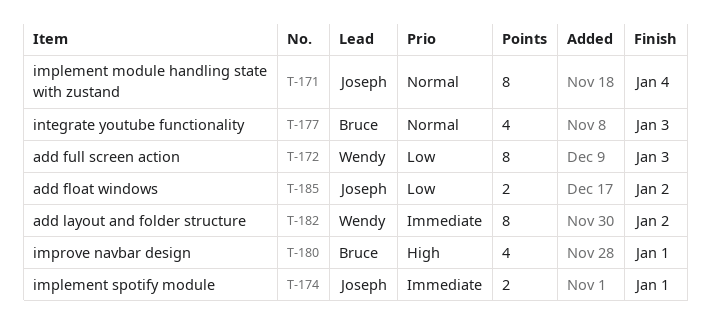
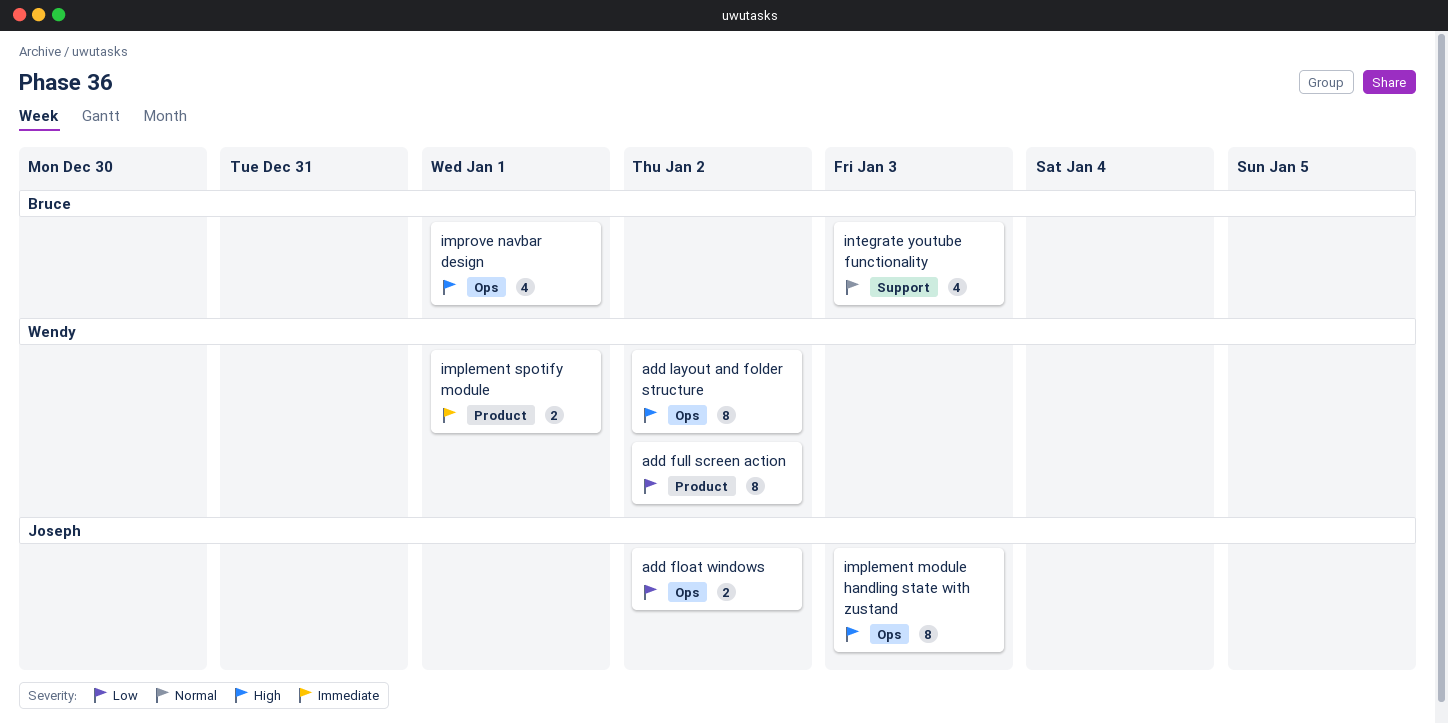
add full screen action, due: Jan 3 -> Jan 2
add layout and folder structure, priority: Immediate -> High
implement module handling state with zustand, priority: Normal -> High
implement module handling state with zustand, due: Jan 4 -> Jan 3
implement spotify module, owner: Joseph -> Wendy

